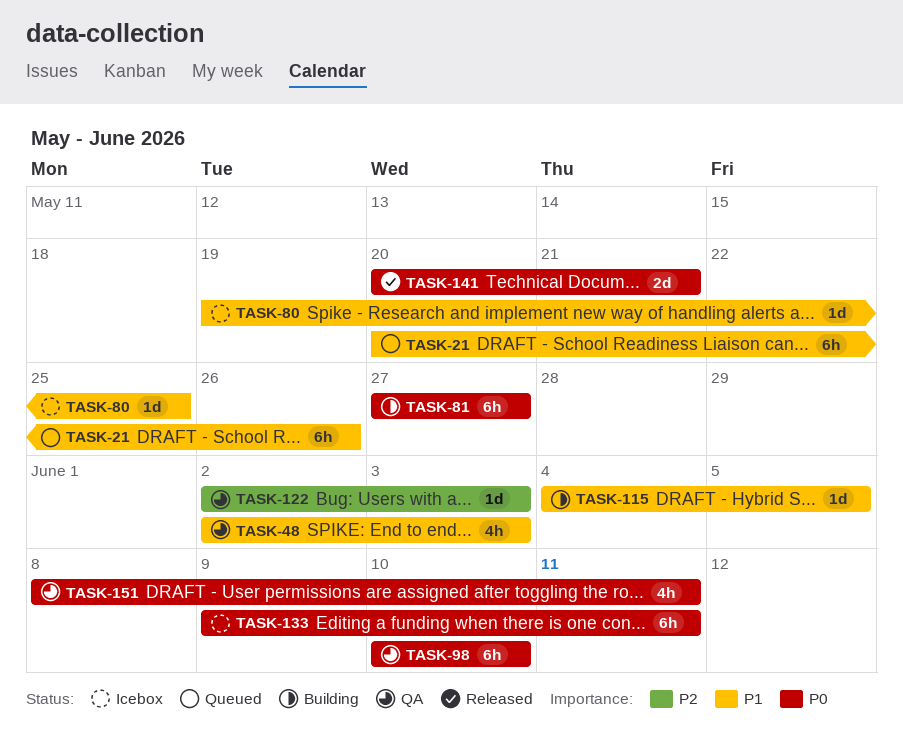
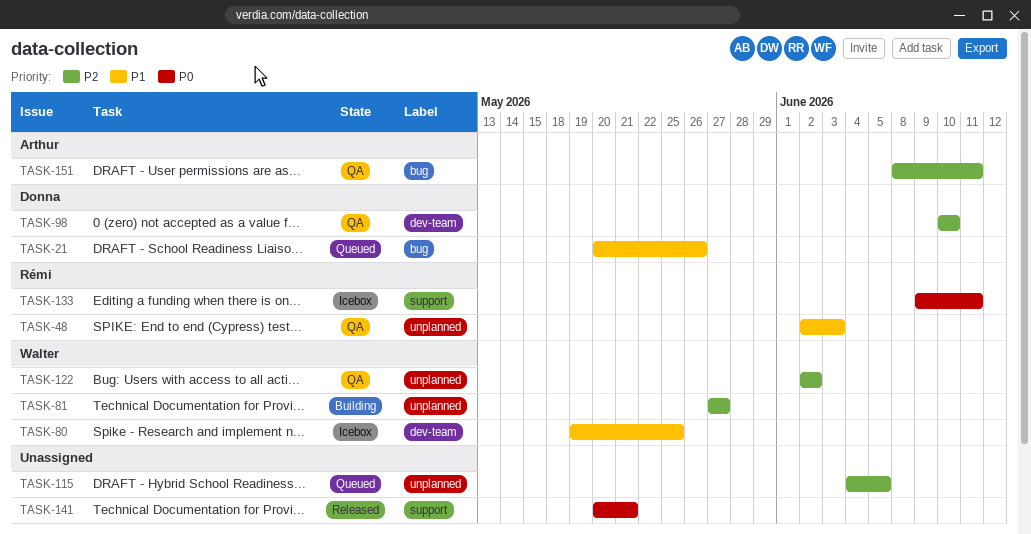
TASK-81, priority: P0 -> P2
TASK-98, priority: P0 -> P2
TASK-115, status: Building -> Queued
TASK-115, priority: P1 -> P2
TASK-122, due: Jun 3 -> Jun 2
TASK-151, priority: P0 -> P2

